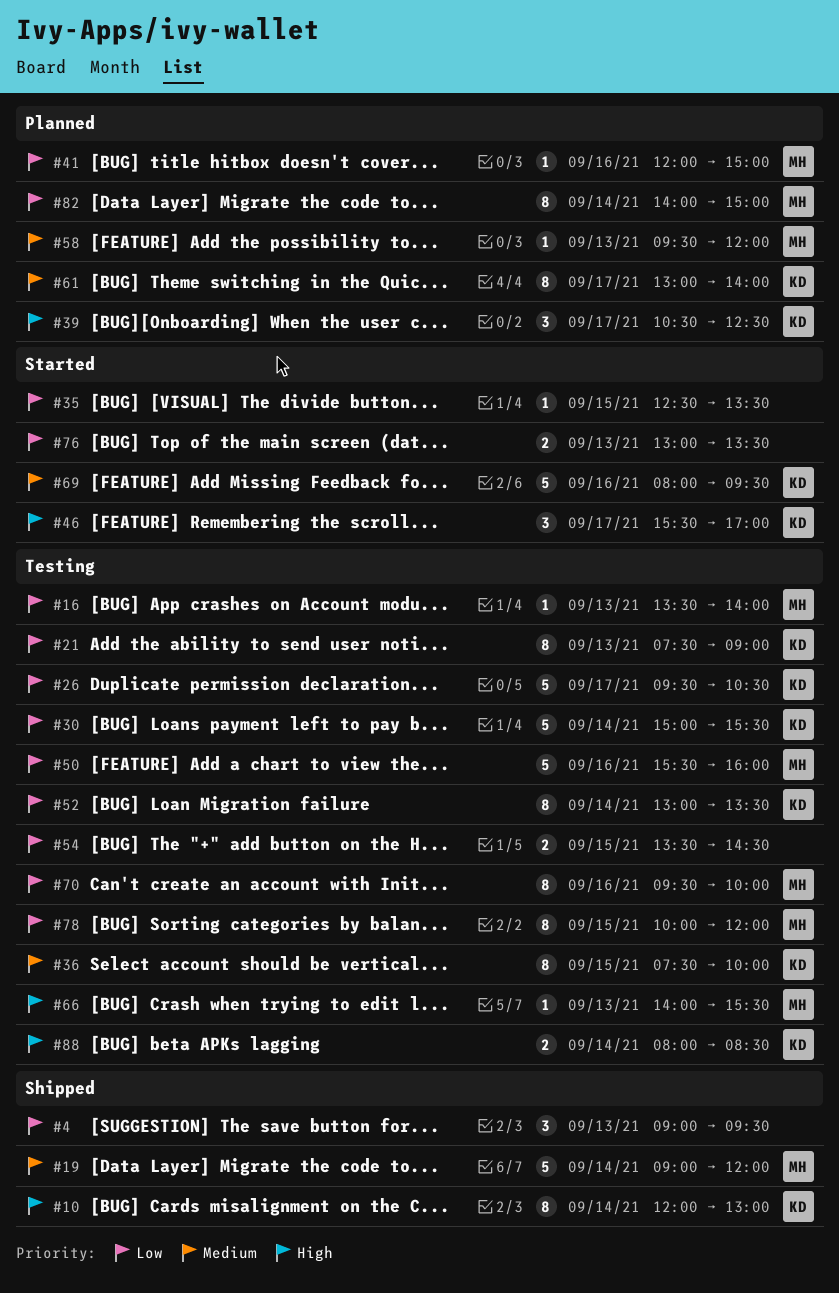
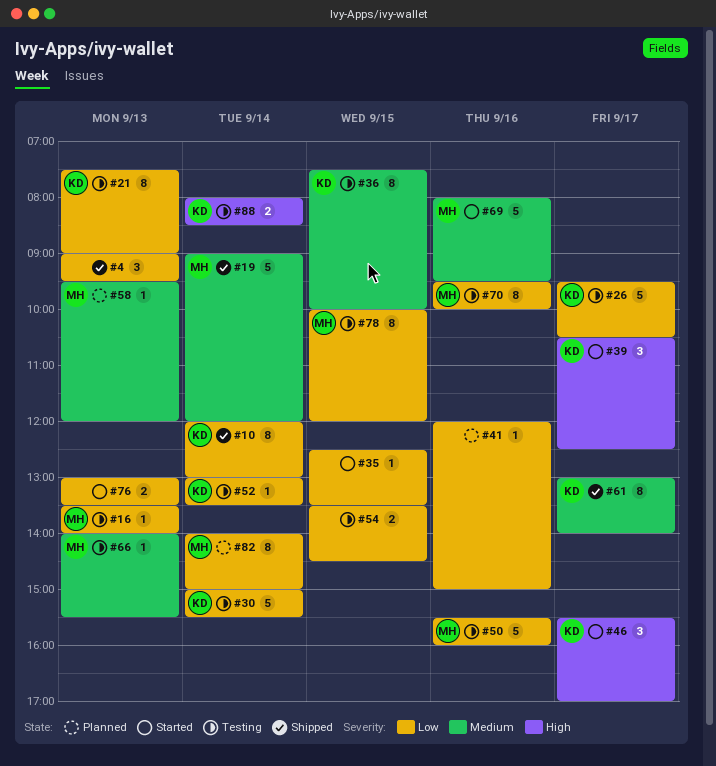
#10, priority: High -> Low
#39, status: Planned -> Started
#41, owner: MH -> none
#52, estimate: 8 -> 1
#61, status: Planned -> Shipped
#66, priority: High -> Medium
#69, owner: KD -> MH

